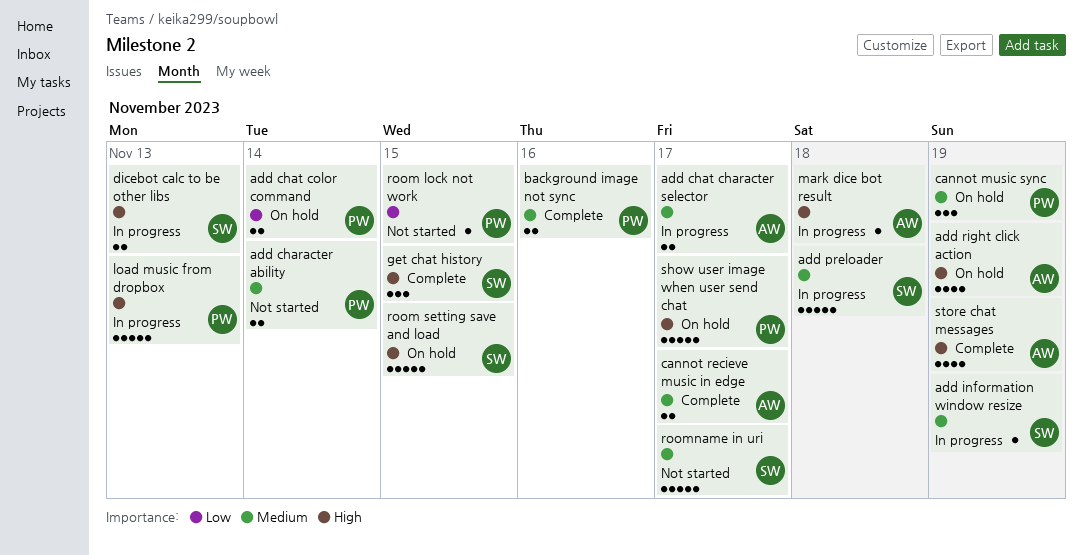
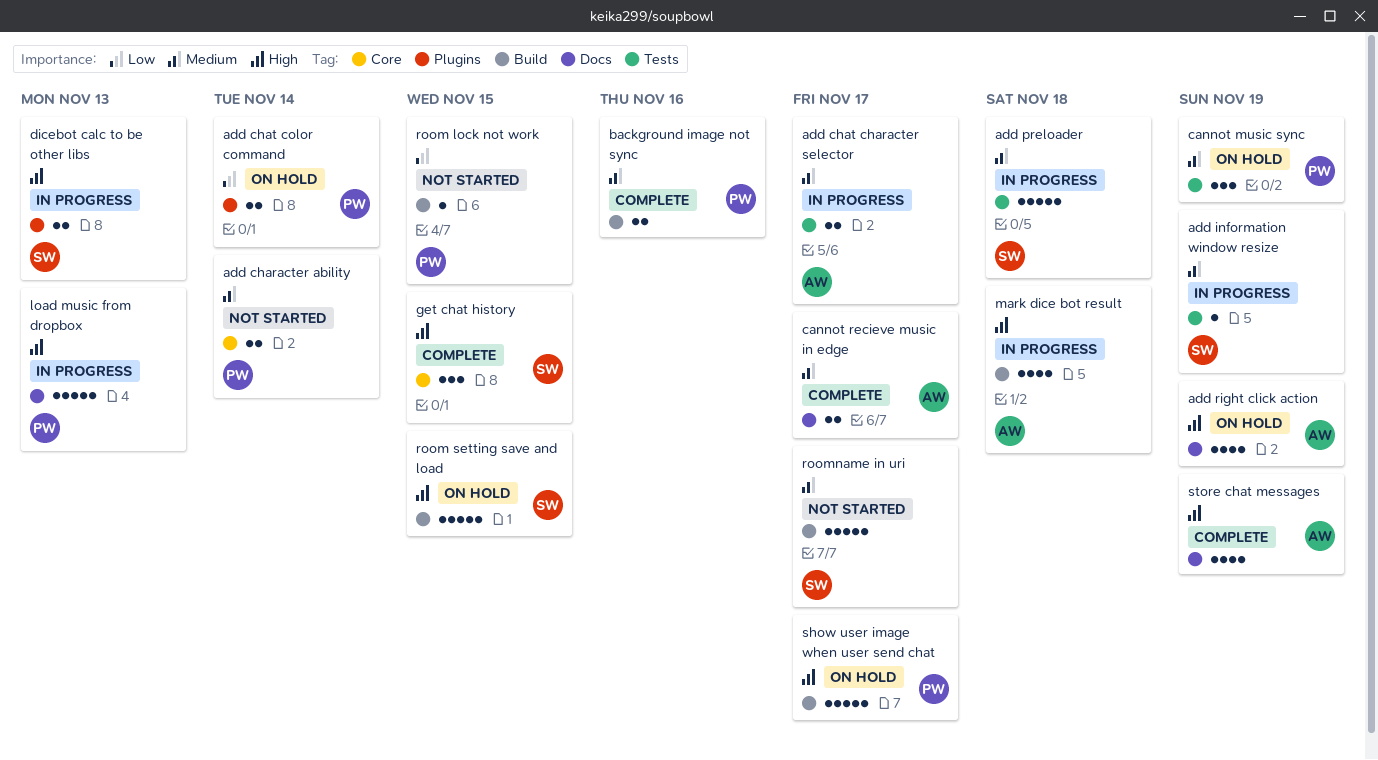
mark dice bot result, estimate: 1 -> 4

